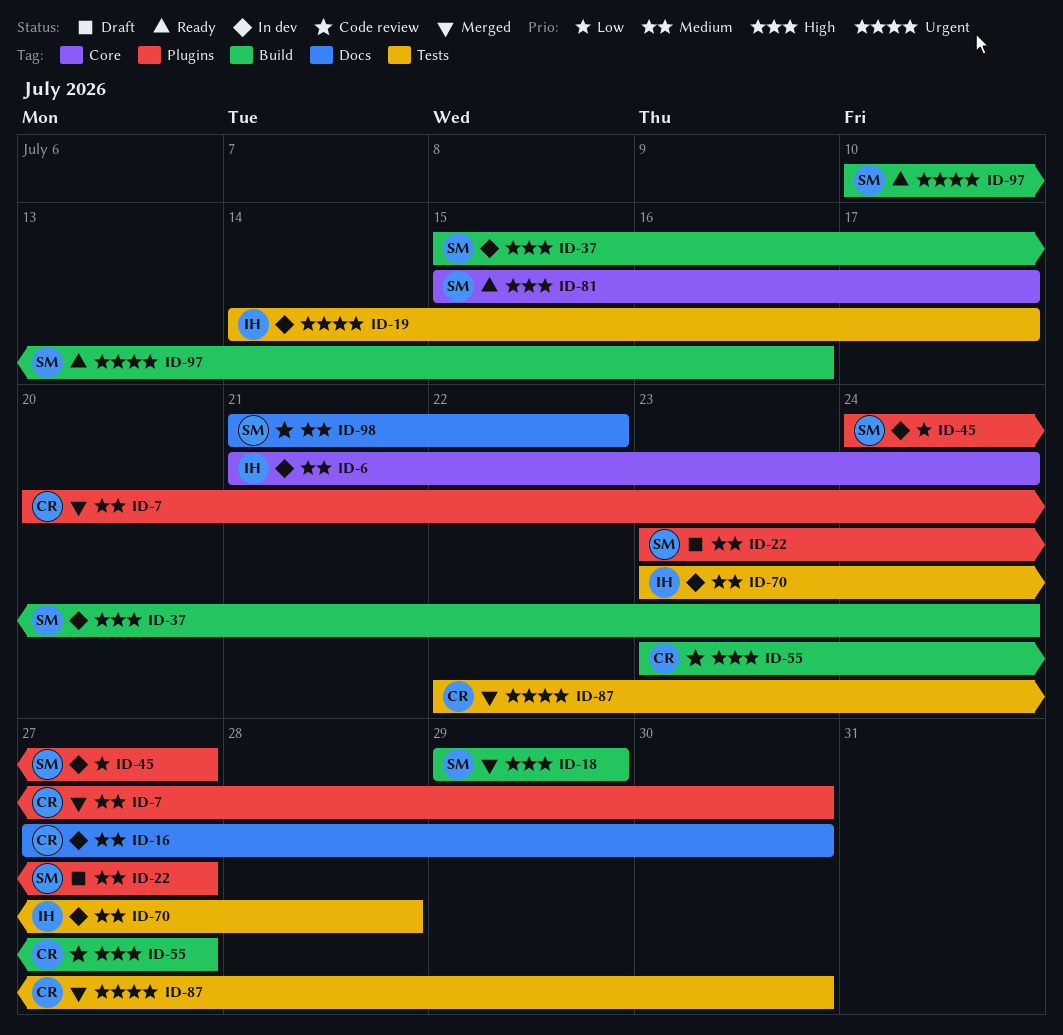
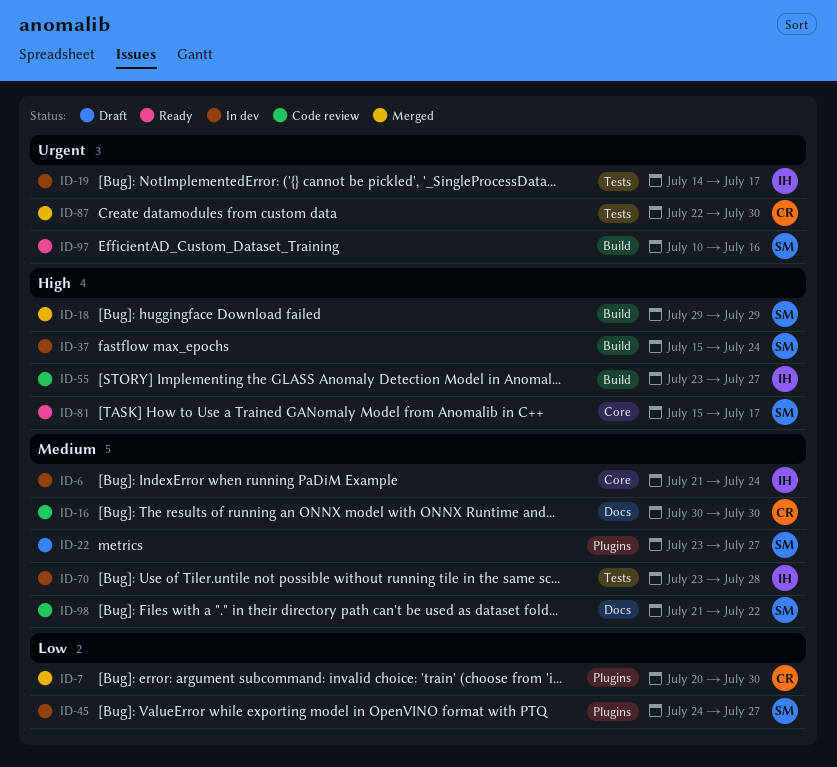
ID-7, priority: Medium -> Low
ID-16, status: In dev -> Code review
ID-16, start: Jul 27 -> Jul 30
ID-55, owner: CR -> IH

